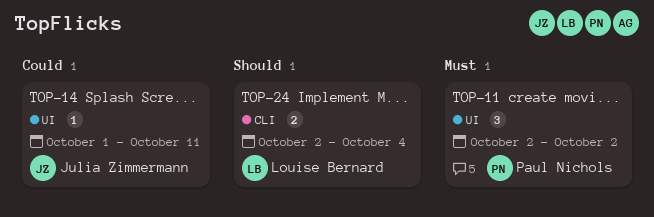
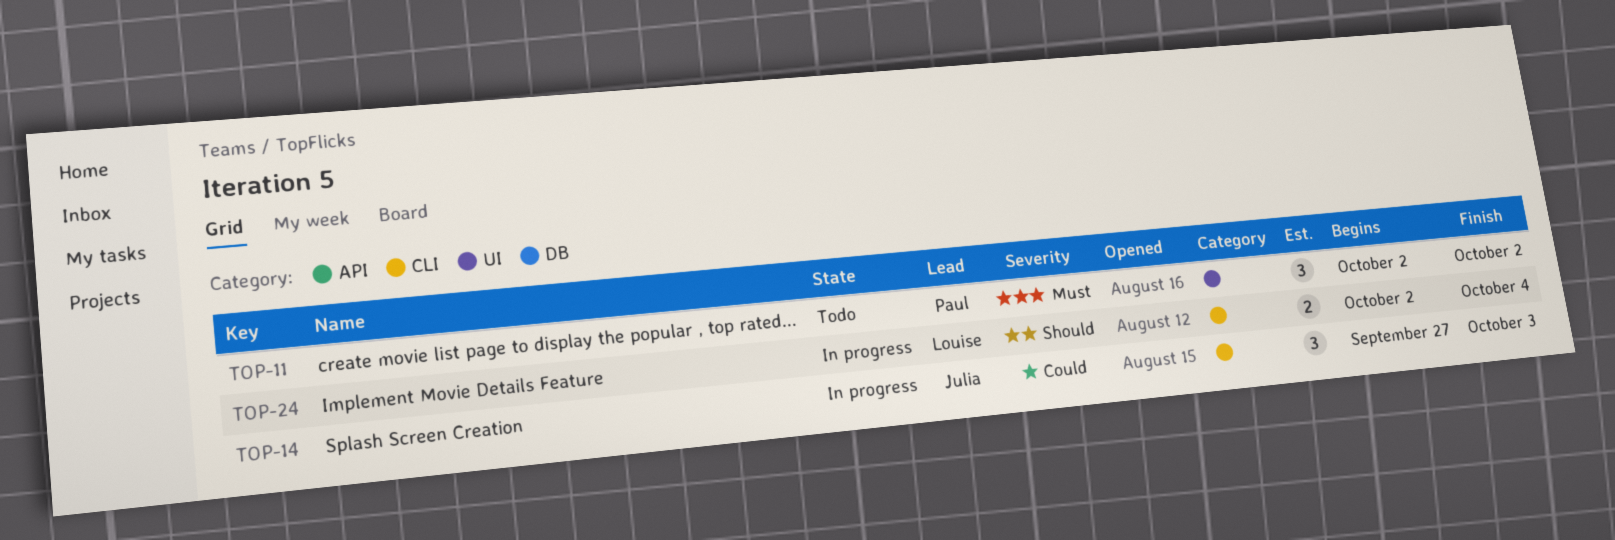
TOP-14, label: UI -> CLI
TOP-14, estimate: 1 -> 3
TOP-14, start: Oct 1 -> Sep 27
TOP-14, due: Oct 11 -> Oct 3

